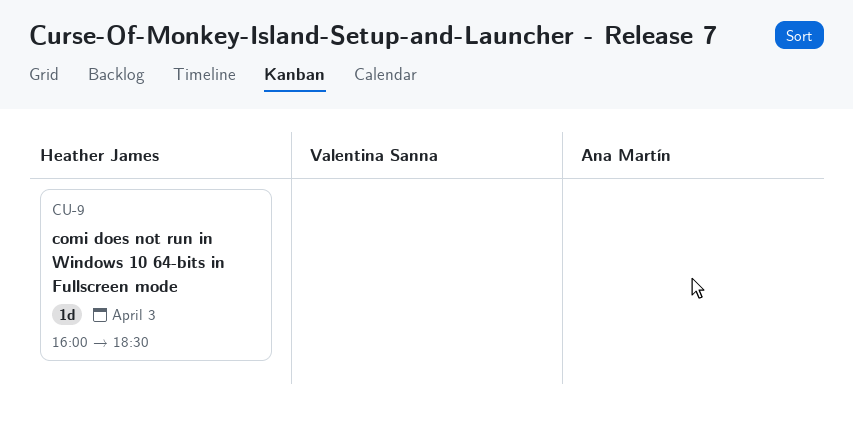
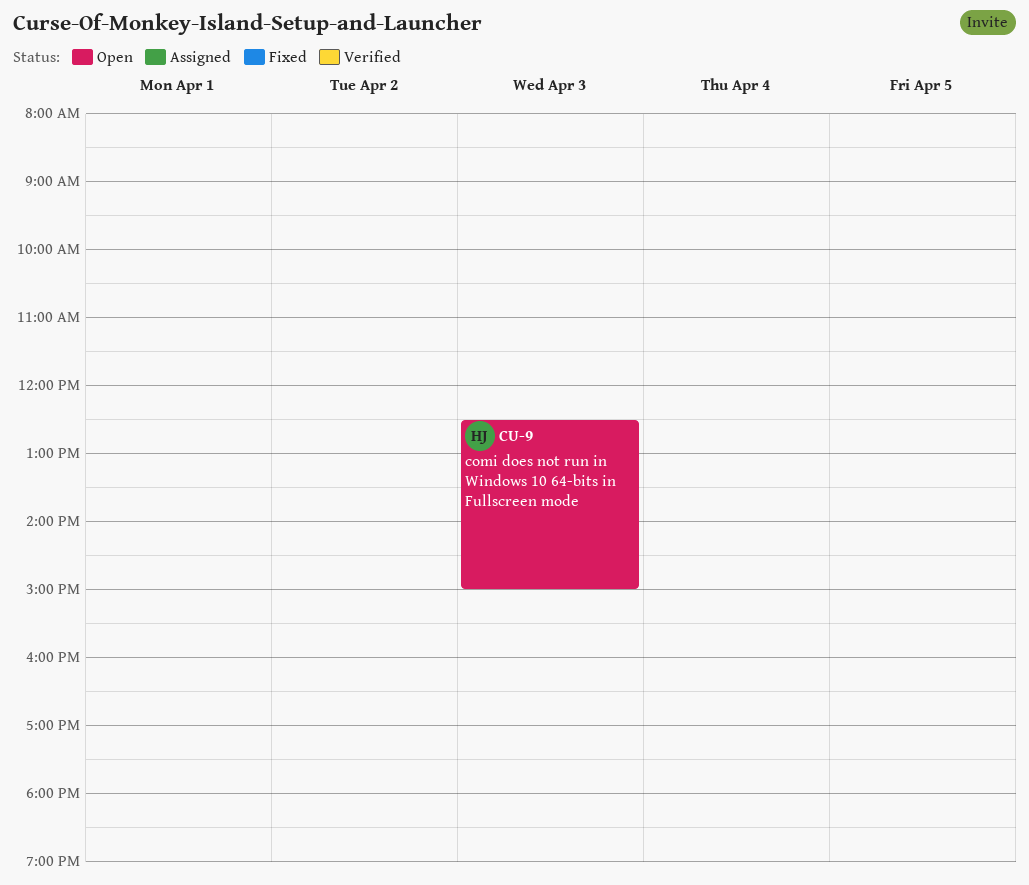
CU-9, begins: 16:00 -> 12:30
CU-9, ends: 18:30 -> 15:00

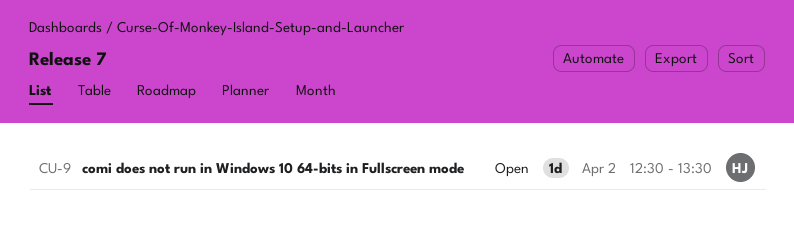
CU-9, day: Apr 3 -> Apr 2
CU-9, ends: 15:00 -> 13:30

